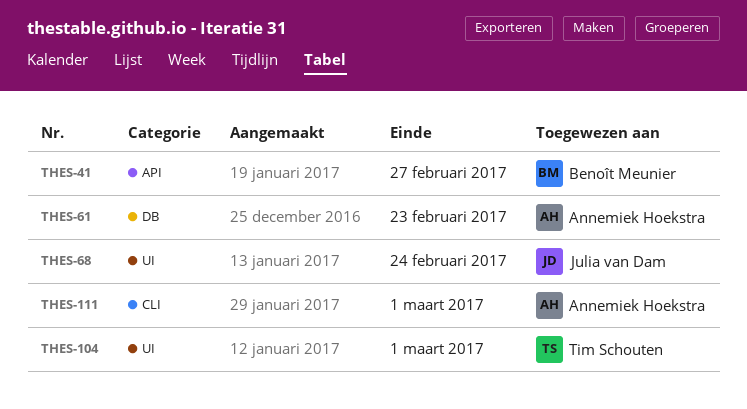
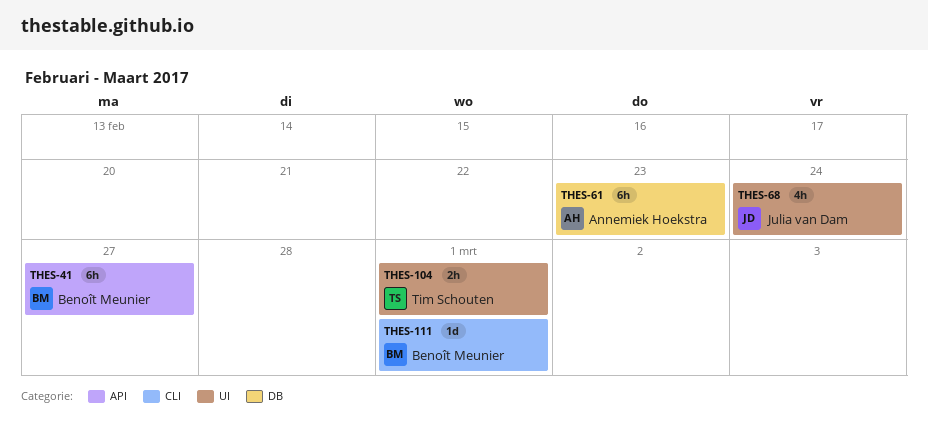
THES-111, owner: Annemiek Hoekstra -> Benoît Meunier

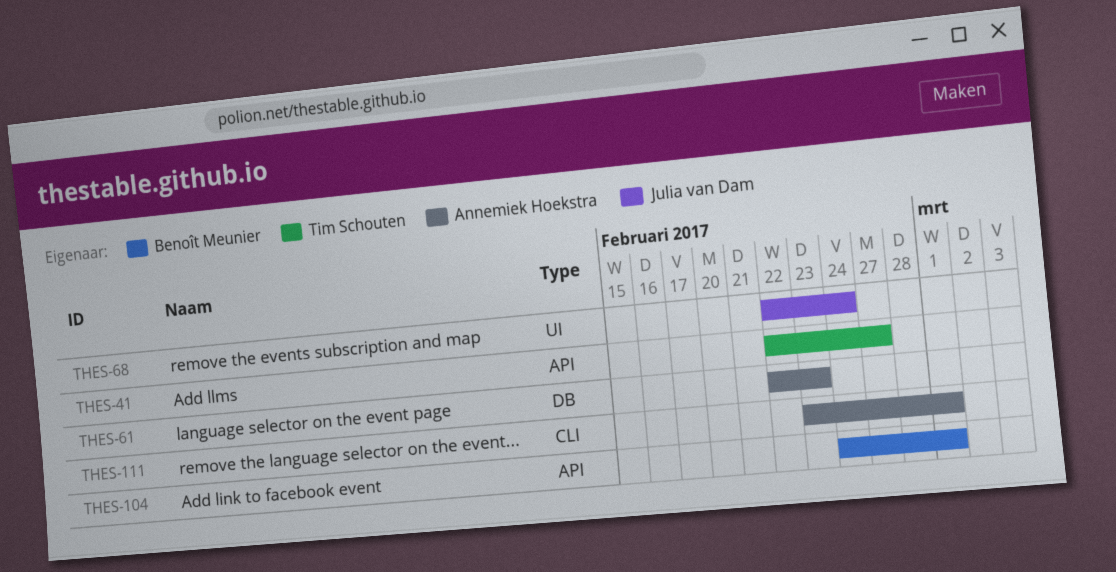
THES-41, owner: Benoît Meunier -> Tim Schouten
THES-104, owner: Tim Schouten -> Benoît Meunier
THES-104, label: UI -> API
THES-111, owner: Benoît Meunier -> Annemiek Hoekstra

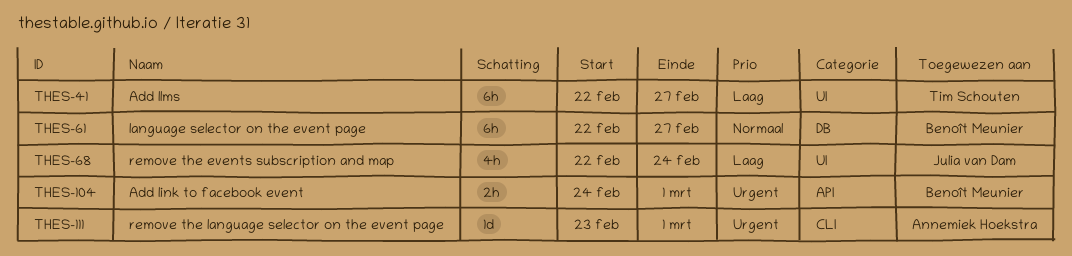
THES-41, label: API -> UI
THES-61, owner: Annemiek Hoekstra -> Benoît Meunier
THES-61, due: Feb 23 -> Feb 27

